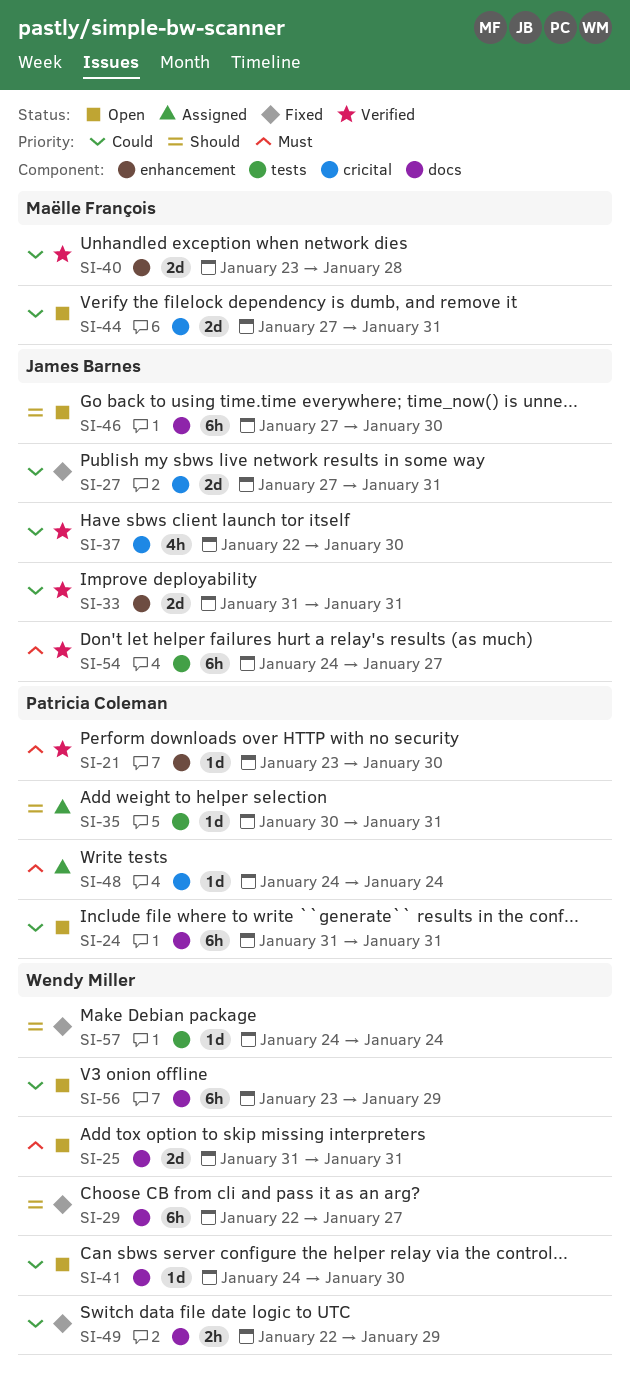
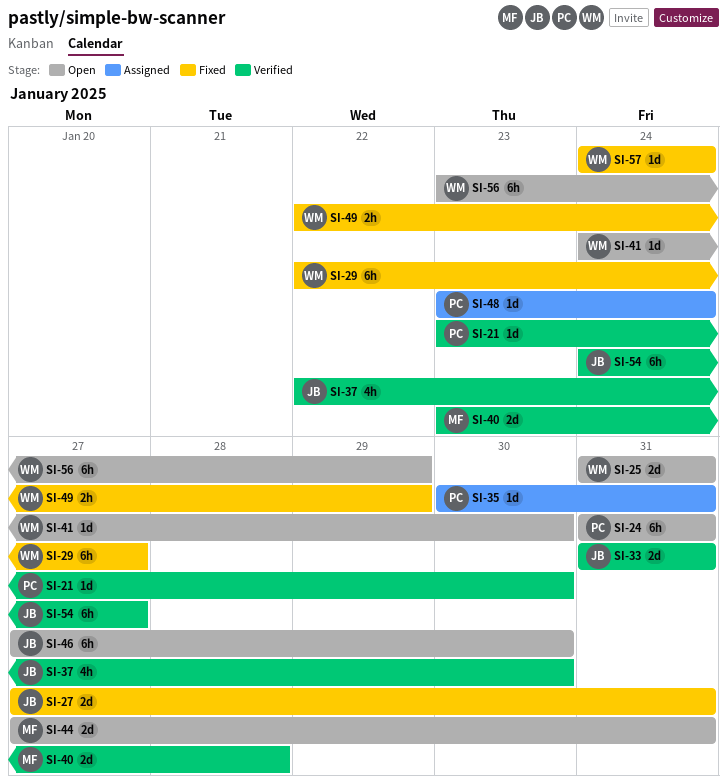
SI-48, start: Jan 24 -> Jan 23

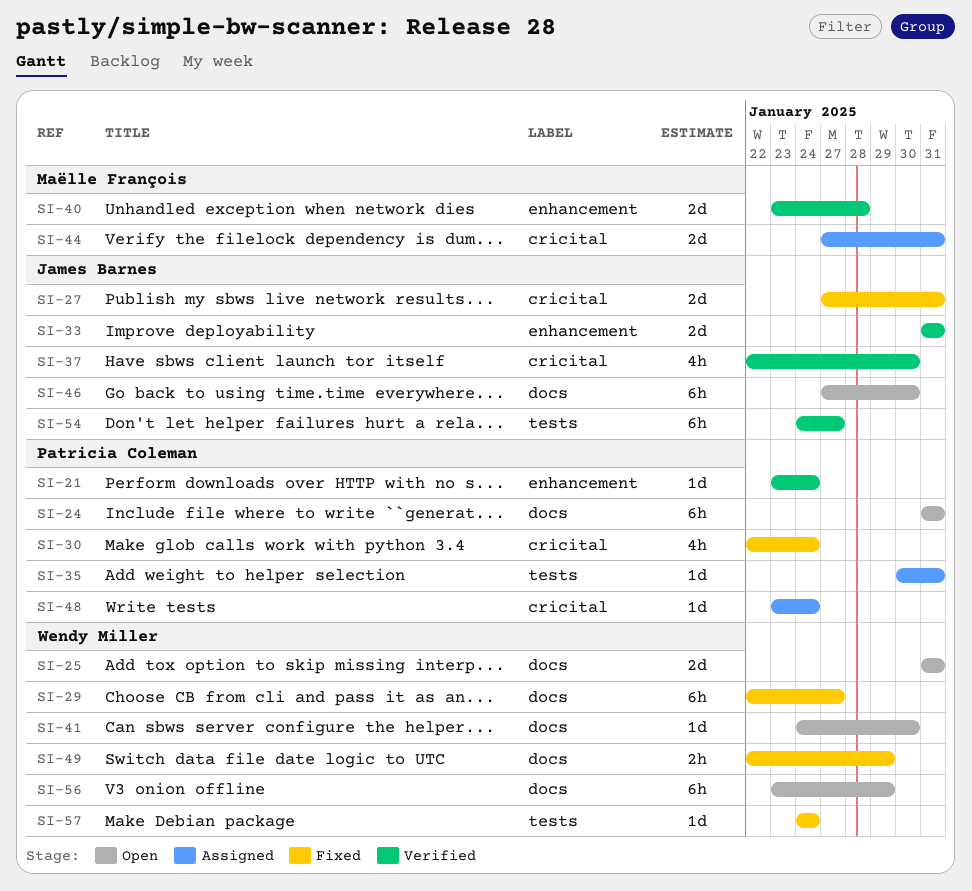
SI-21, due: Jan 30 -> Jan 24
SI-30: none -> present
SI-44, status: Open -> Assigned

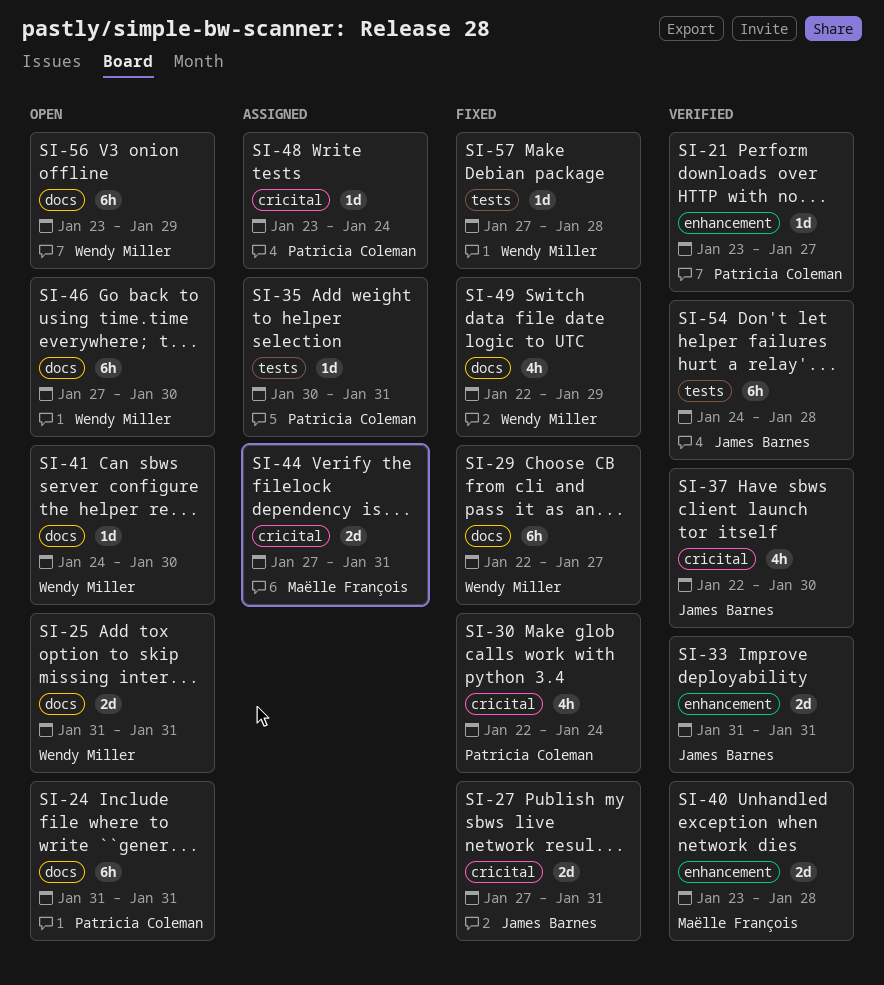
SI-21, due: Jan 24 -> Jan 27
SI-46, owner: James Barnes -> Wendy Miller
SI-49, estimate: 2h -> 4h
SI-54, due: Jan 27 -> Jan 28
SI-57, start: Jan 24 -> Jan 27
SI-57, due: Jan 24 -> Jan 28

